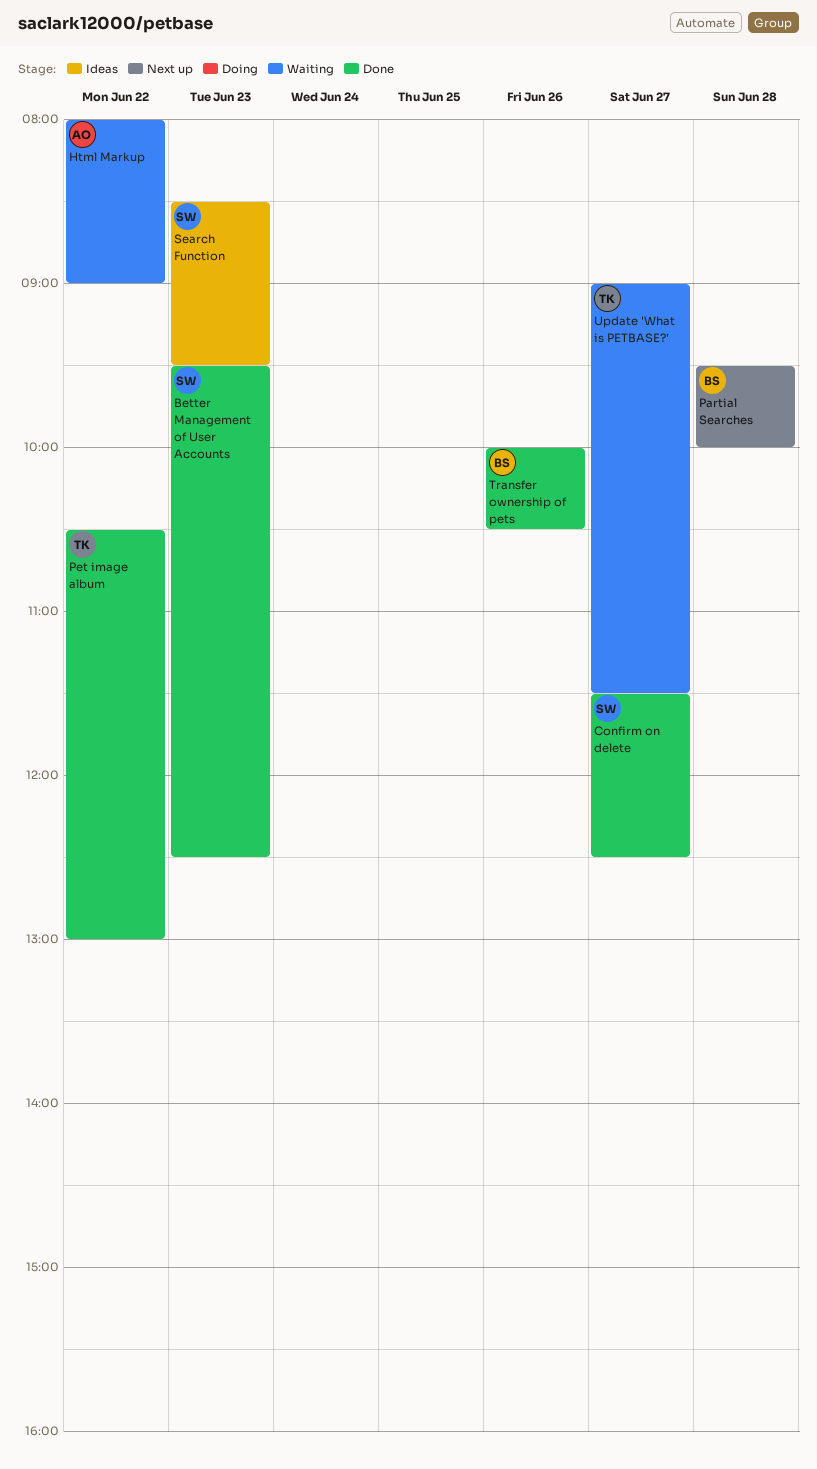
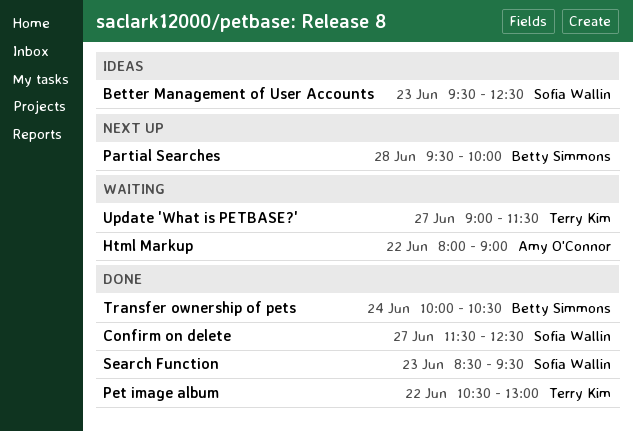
Better Management of User Accounts, status: Done -> Ideas
Search Function, status: Ideas -> Done
Transfer ownership of pets, day: Jun 26 -> Jun 24

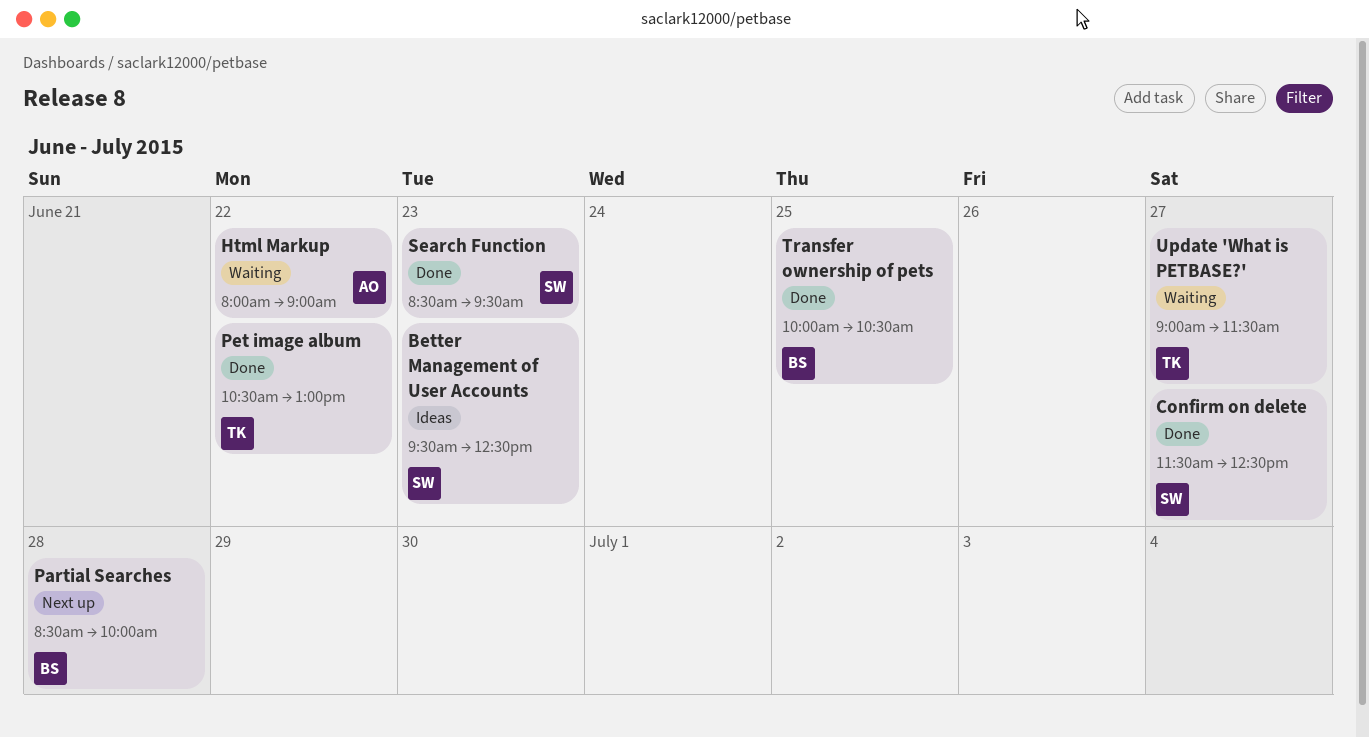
Partial Searches, begins: 09:30 -> 08:30
Transfer ownership of pets, day: Jun 24 -> Jun 25

